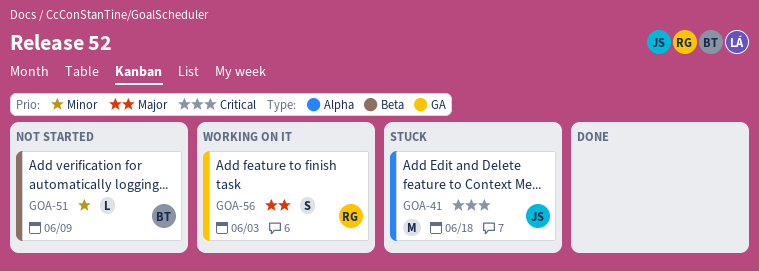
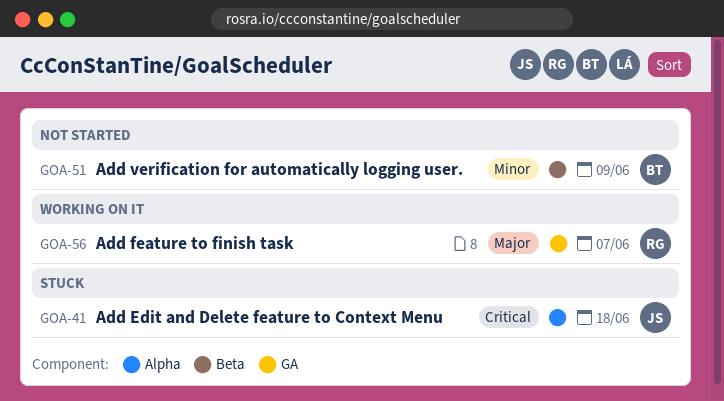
GOA-56, due: Jun 3 -> Jun 7

